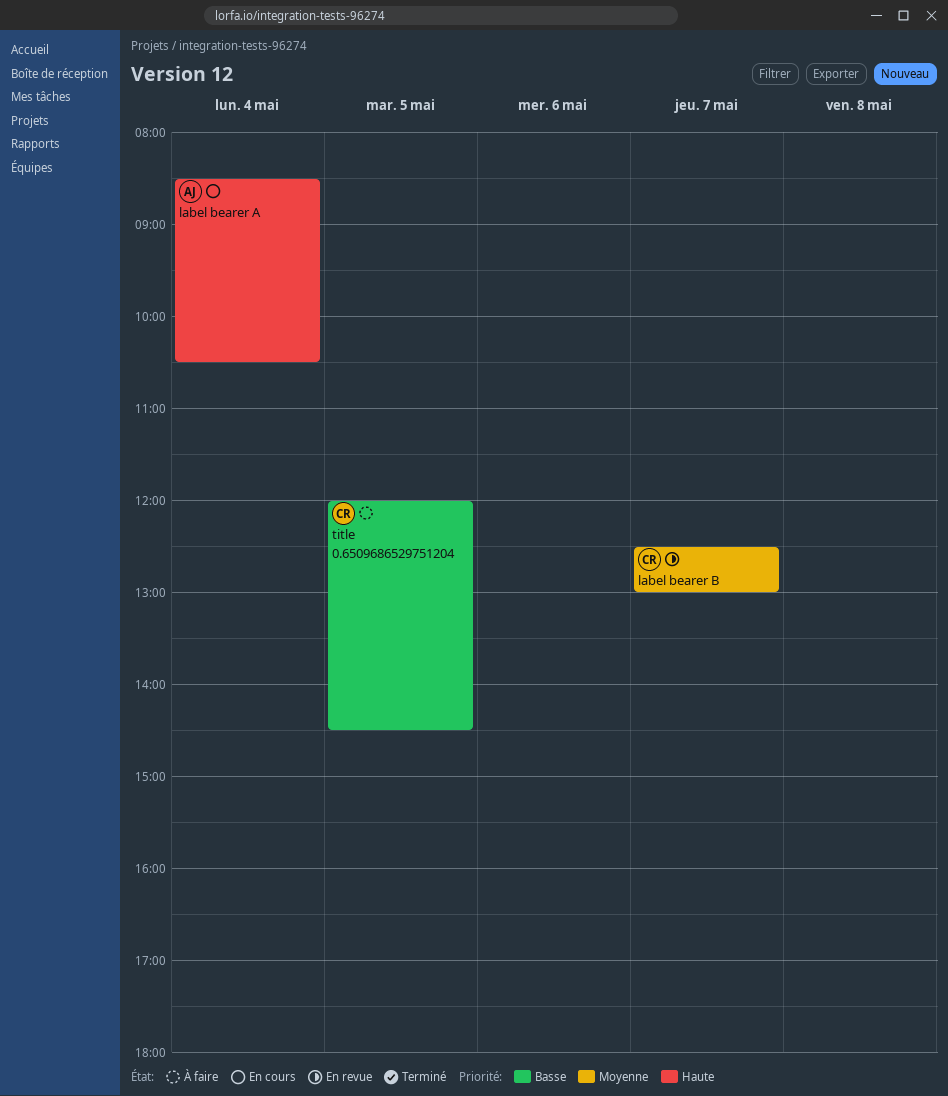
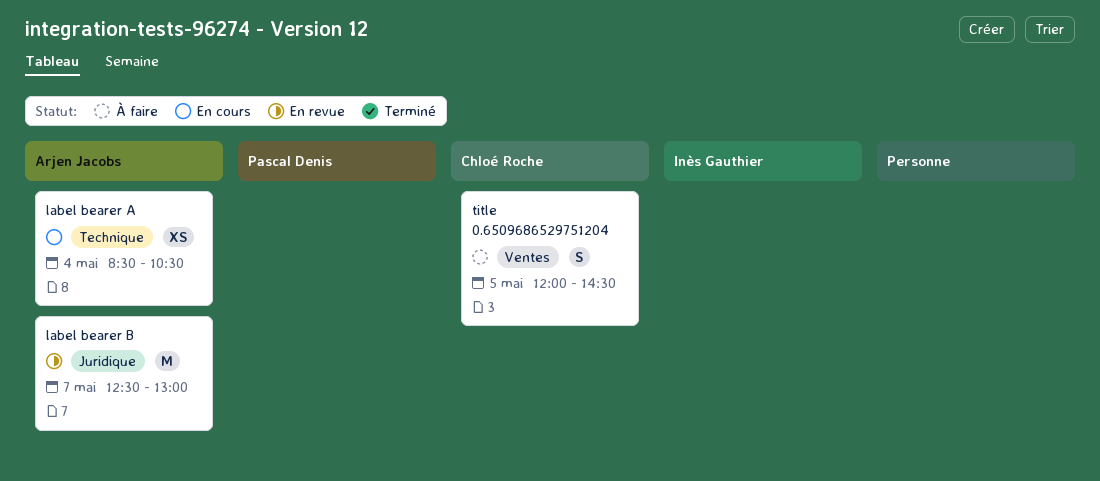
label bearer B, owner: Chloé Roche -> Arjen Jacobs

